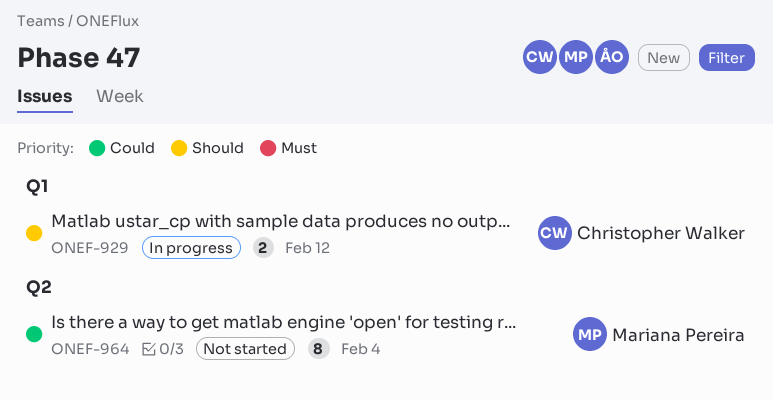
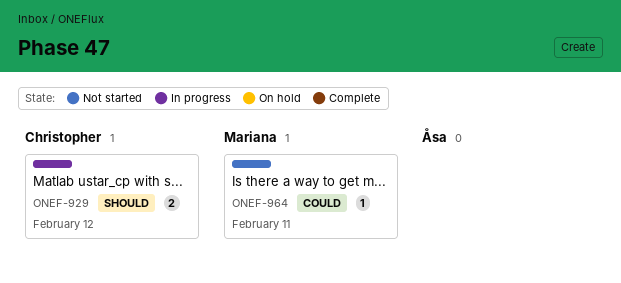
ONEF-964, estimate: 8 -> 1
ONEF-964, due: Feb 4 -> Feb 11

